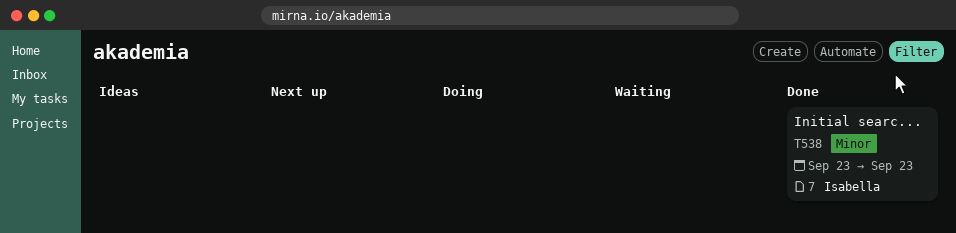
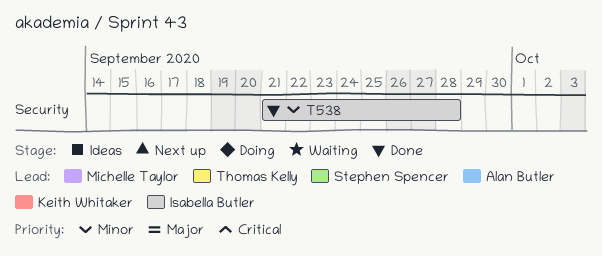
T538, start: Sep 23 -> Sep 21
T538, due: Sep 23 -> Sep 28

